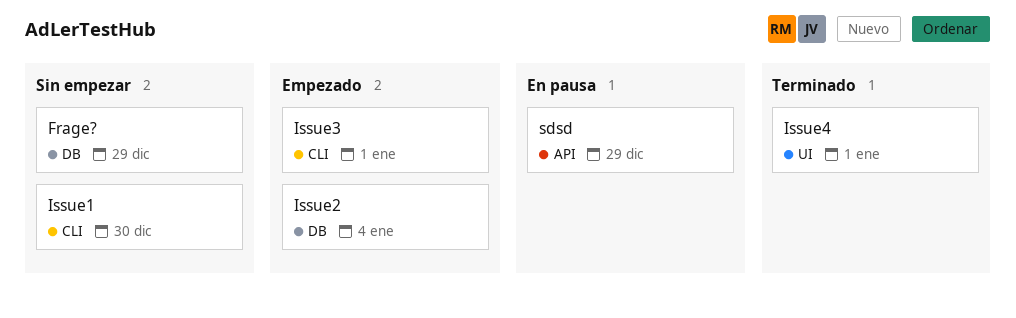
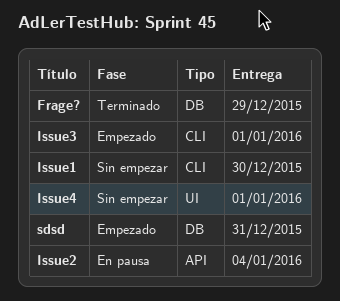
Frage?, status: Sin empezar -> Terminado
Issue2, status: Empezado -> En pausa
Issue2, label: DB -> API
Issue4, status: Terminado -> Sin empezar
sdsd, status: En pausa -> Empezado
sdsd, label: API -> DB
sdsd, due: Dec 29 -> Dec 31

